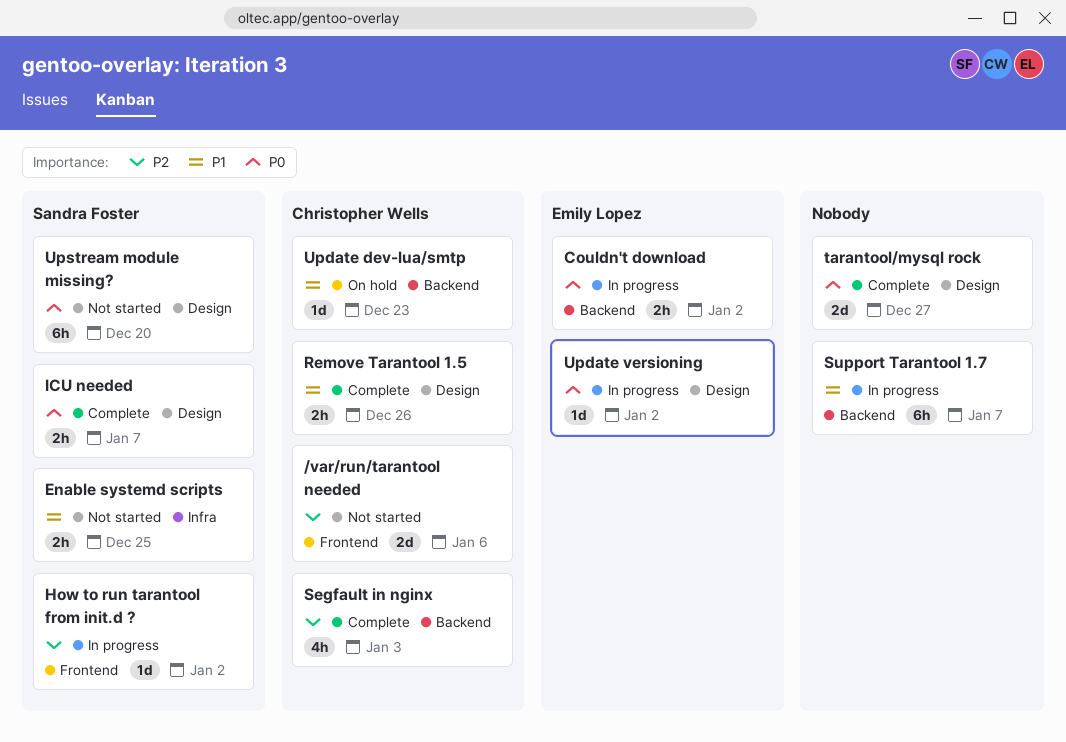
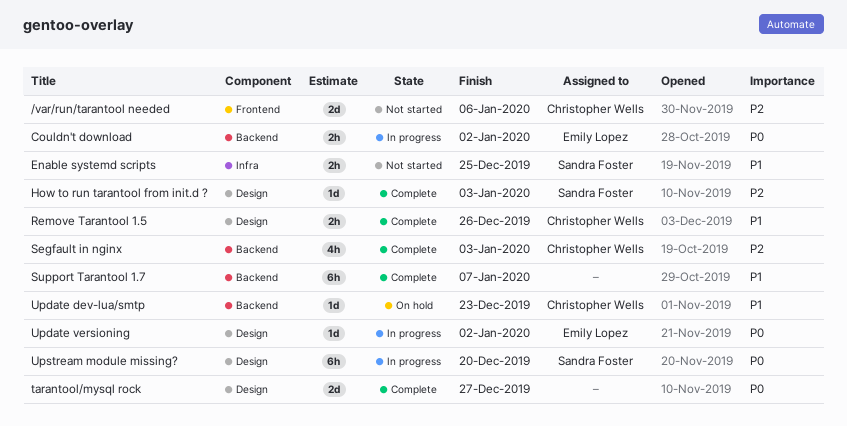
How to run tarantool from init.d ?, status: In progress -> Complete
How to run tarantool from init.d ?, label: Frontend -> Design
How to run tarantool from init.d ?, due: Jan 2 -> Jan 3
ICU needed: present -> none
Support Tarantool 1.7, status: In progress -> Complete
Upstream module missing?, status: Not started -> In progress

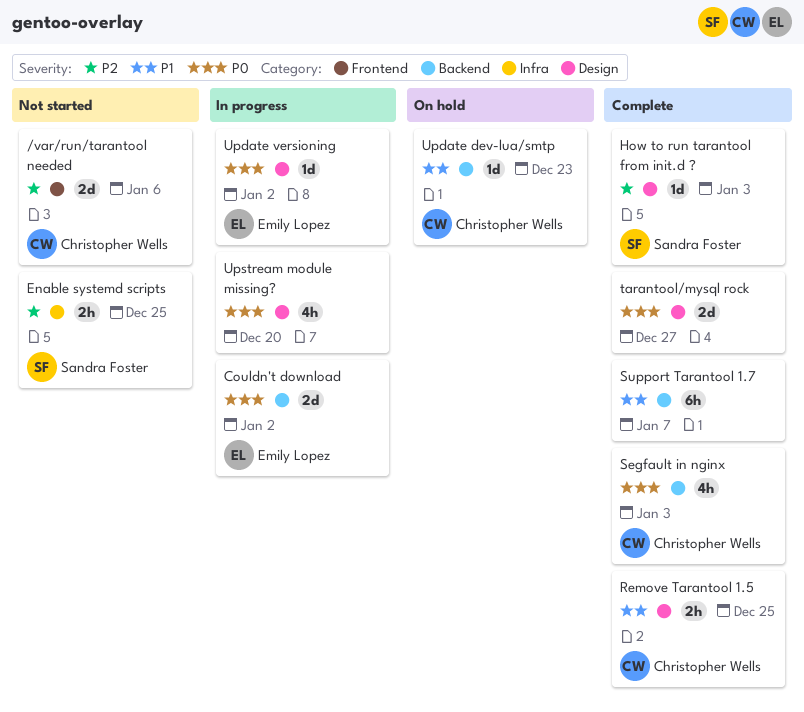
Couldn't download, estimate: 2h -> 2d
Enable systemd scripts, priority: P1 -> P2
Remove Tarantool 1.5, due: Dec 26 -> Dec 25
Segfault in nginx, priority: P2 -> P0
Upstream module missing?, owner: Sandra Foster -> none
Upstream module missing?, estimate: 6h -> 4h

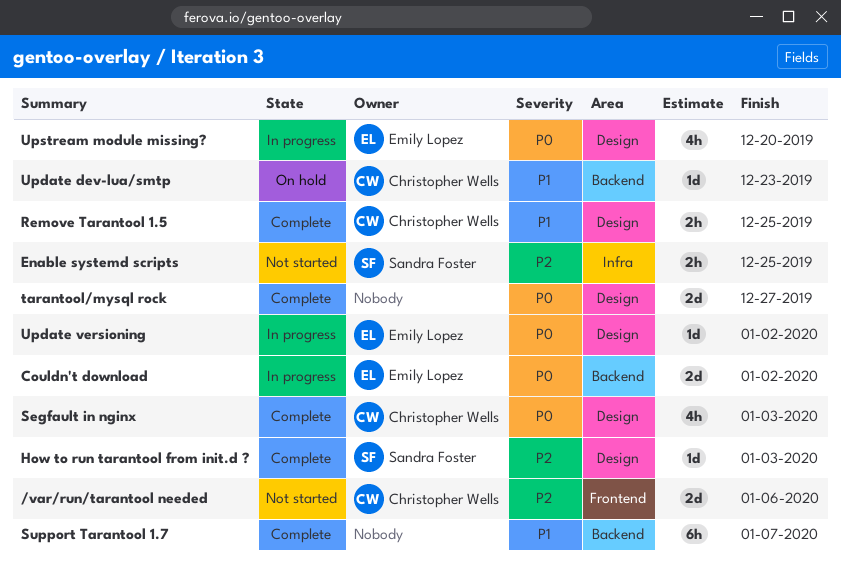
Segfault in nginx, label: Backend -> Design
Upstream module missing?, owner: none -> Emily Lopez

